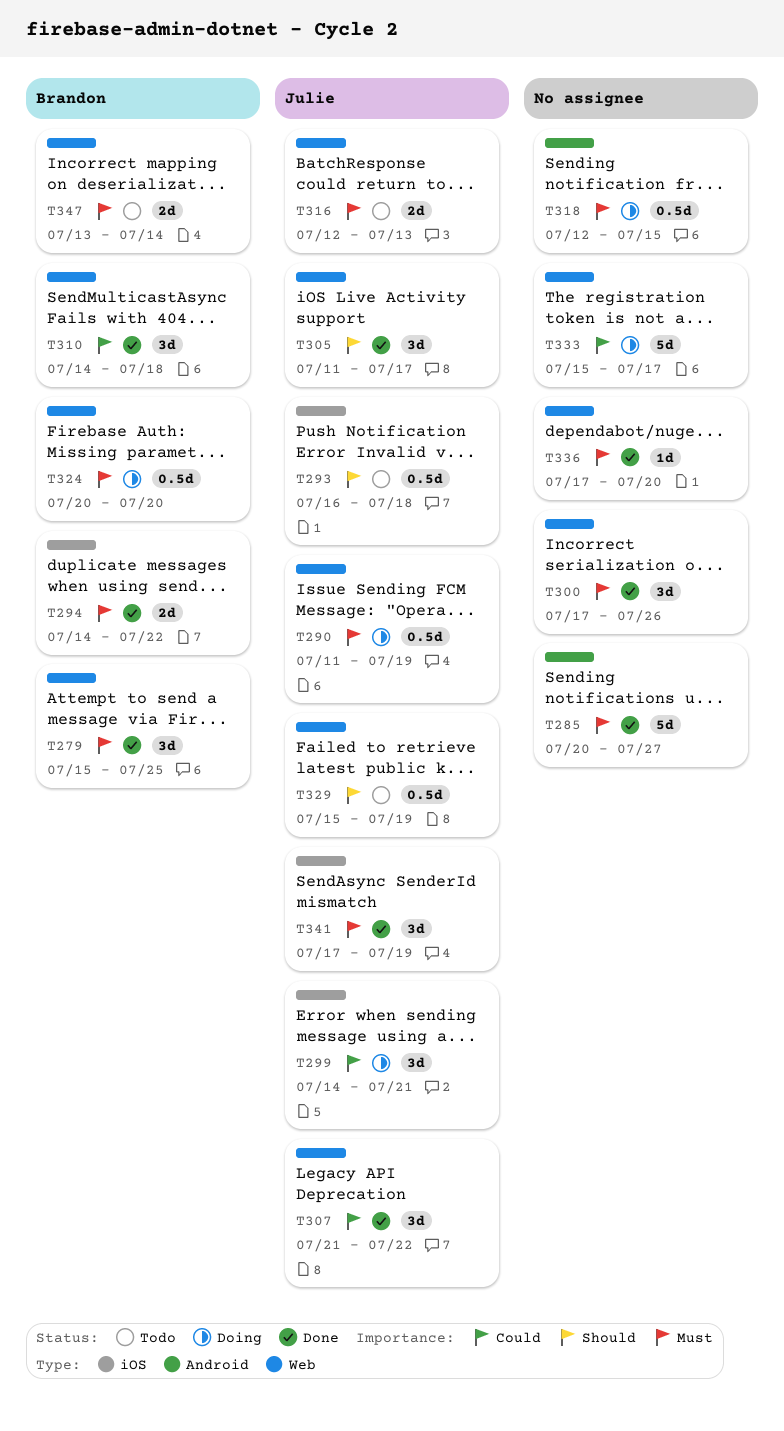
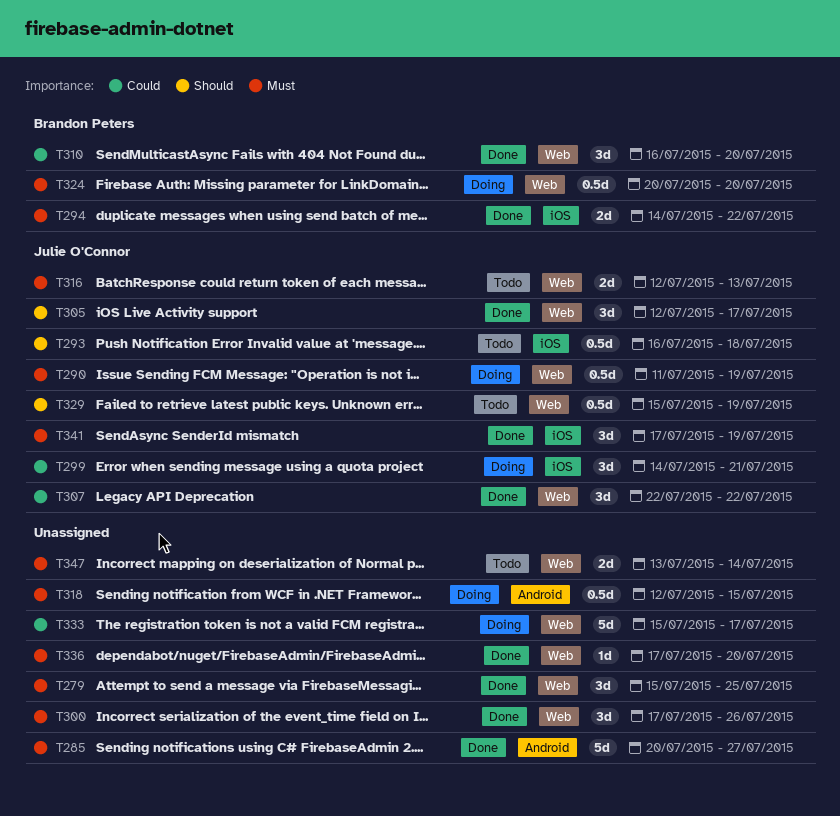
T279, owner: Brandon Peters -> none
T305, start: Jul 11 -> Jul 12
T307, start: Jul 21 -> Jul 22
T310, start: Jul 14 -> Jul 16
T310, due: Jul 18 -> Jul 20
T347, owner: Brandon Peters -> none

